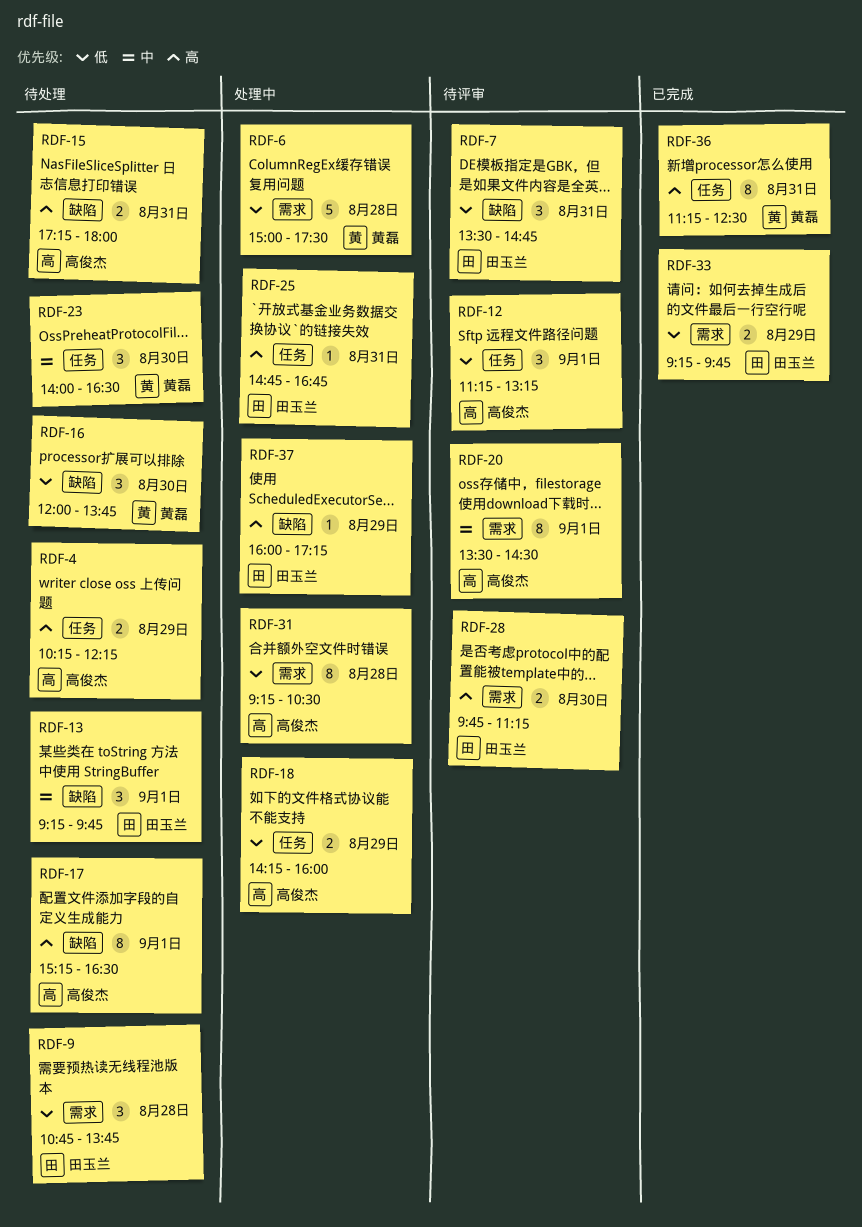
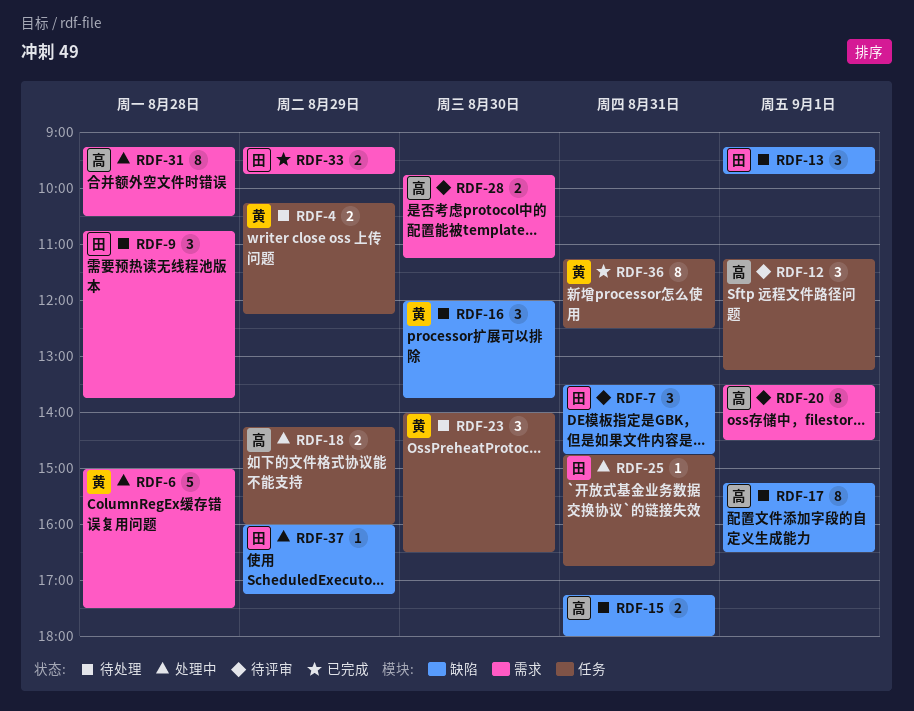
RDF-4, owner: 高俊杰 -> 黄磊
RDF-28, owner: 田玉兰 -> 高俊杰

